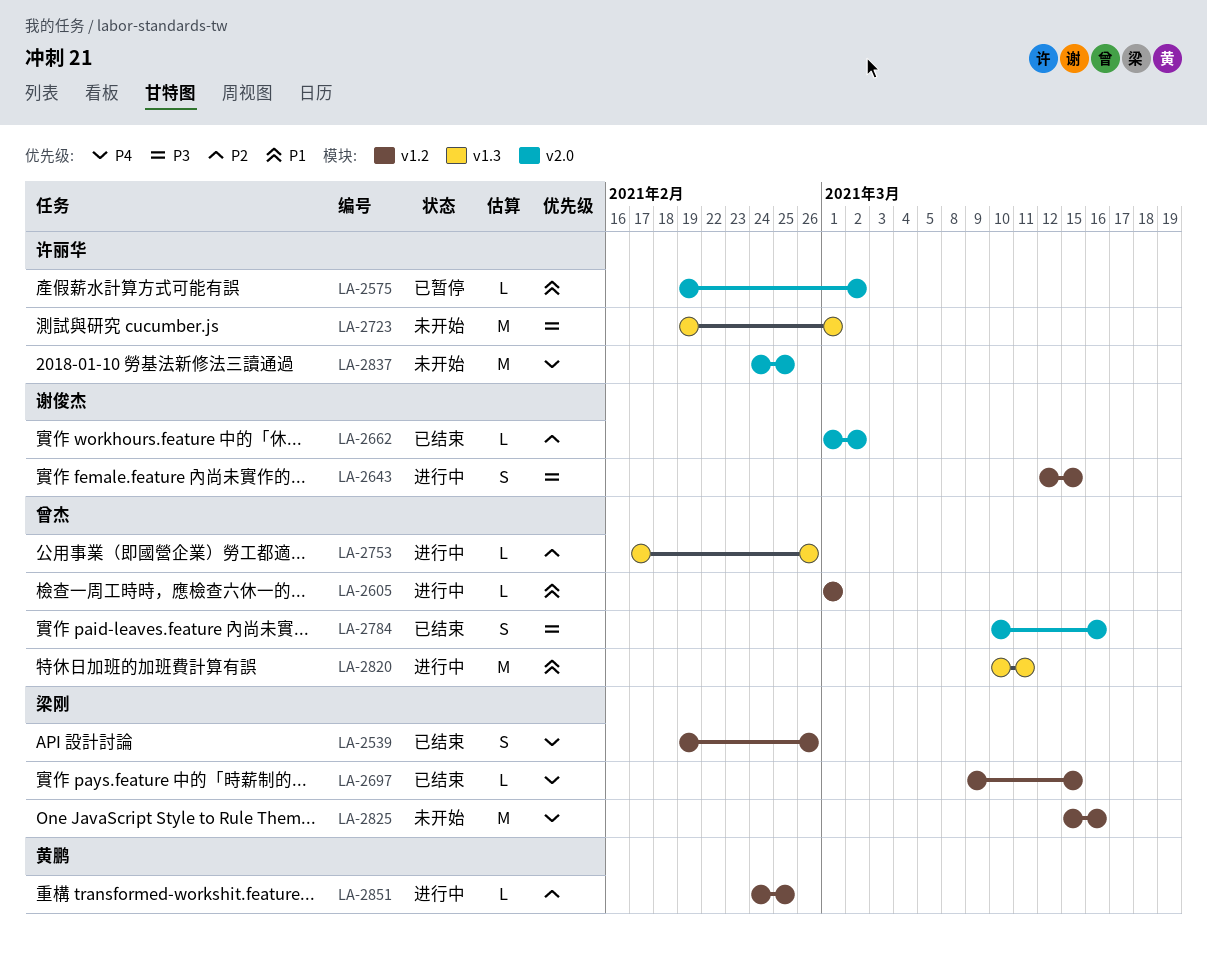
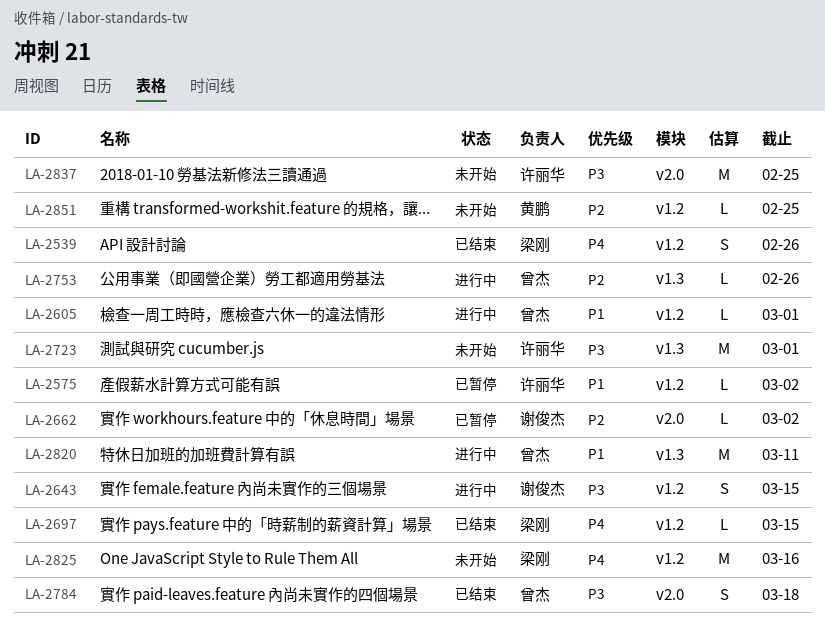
LA-2575, label: v2.0 -> v1.2
LA-2662, status: 已结束 -> 已暂停
LA-2784, due: Mar 16 -> Mar 18
LA-2837, priority: P4 -> P3
LA-2851, status: 进行中 -> 未开始

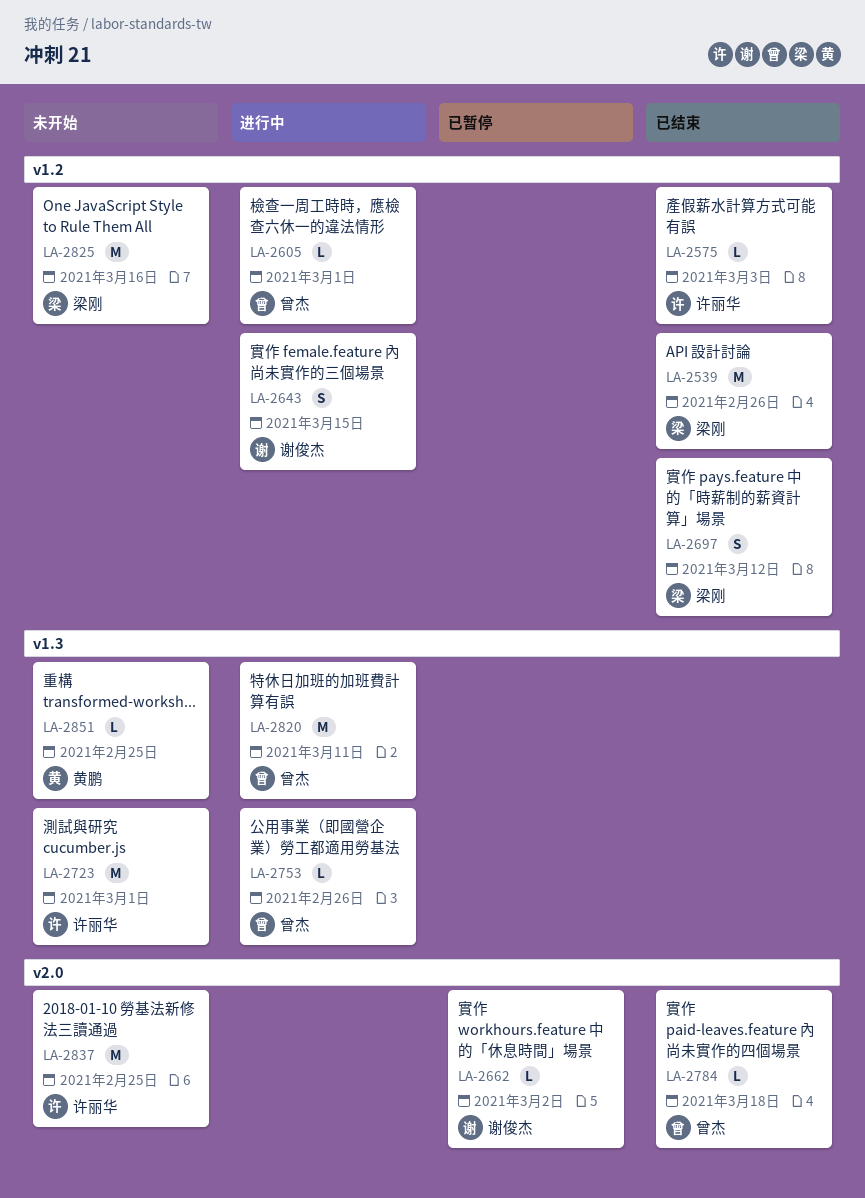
LA-2539, estimate: S -> M
LA-2575, status: 已暂停 -> 已结束
LA-2575, due: Mar 2 -> Mar 3
LA-2697, estimate: L -> S
LA-2697, due: Mar 15 -> Mar 12
LA-2784, estimate: S -> L
LA-2851, label: v1.2 -> v1.3

